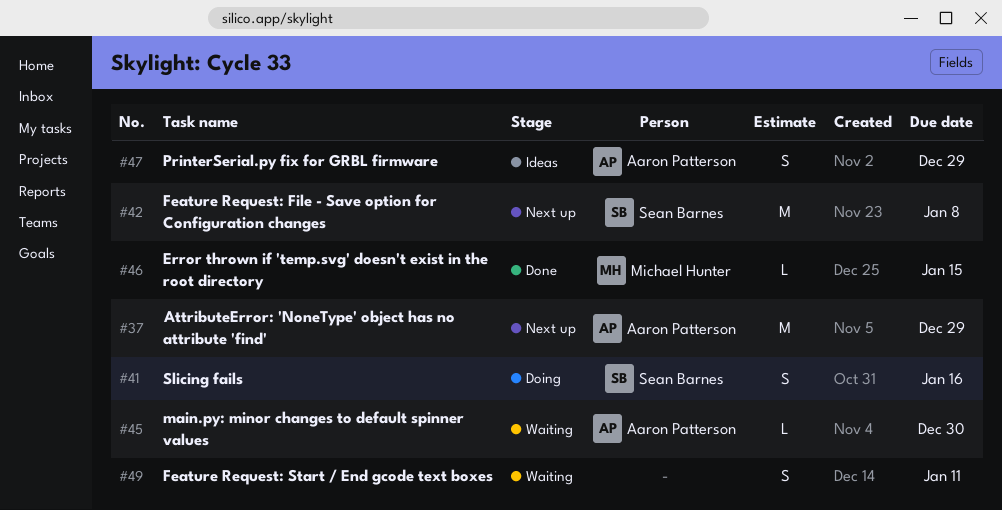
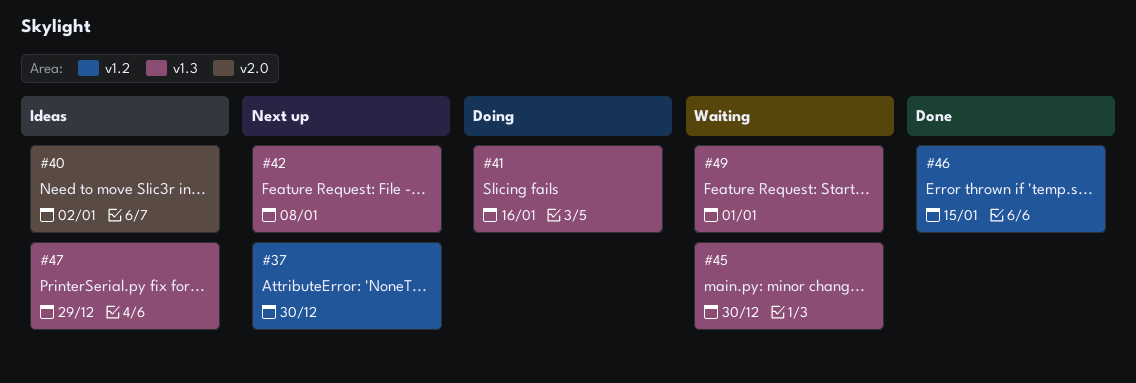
#37, due: Dec 29 -> Dec 30
#40: none -> present
#49, due: Jan 11 -> Jan 1

